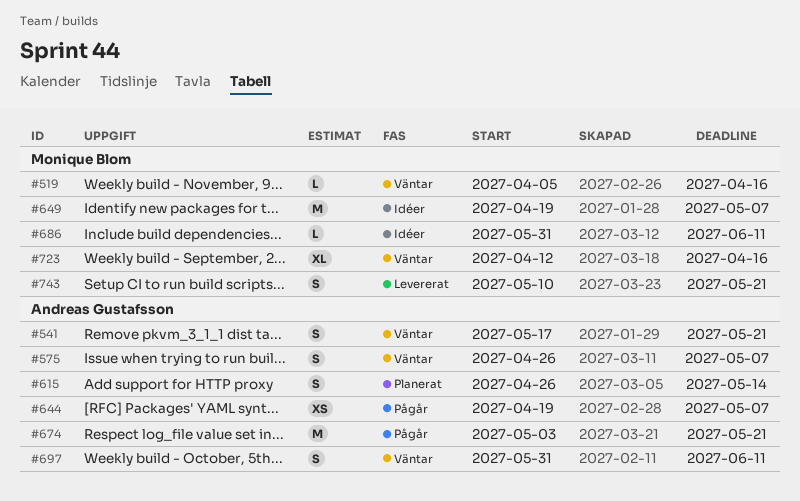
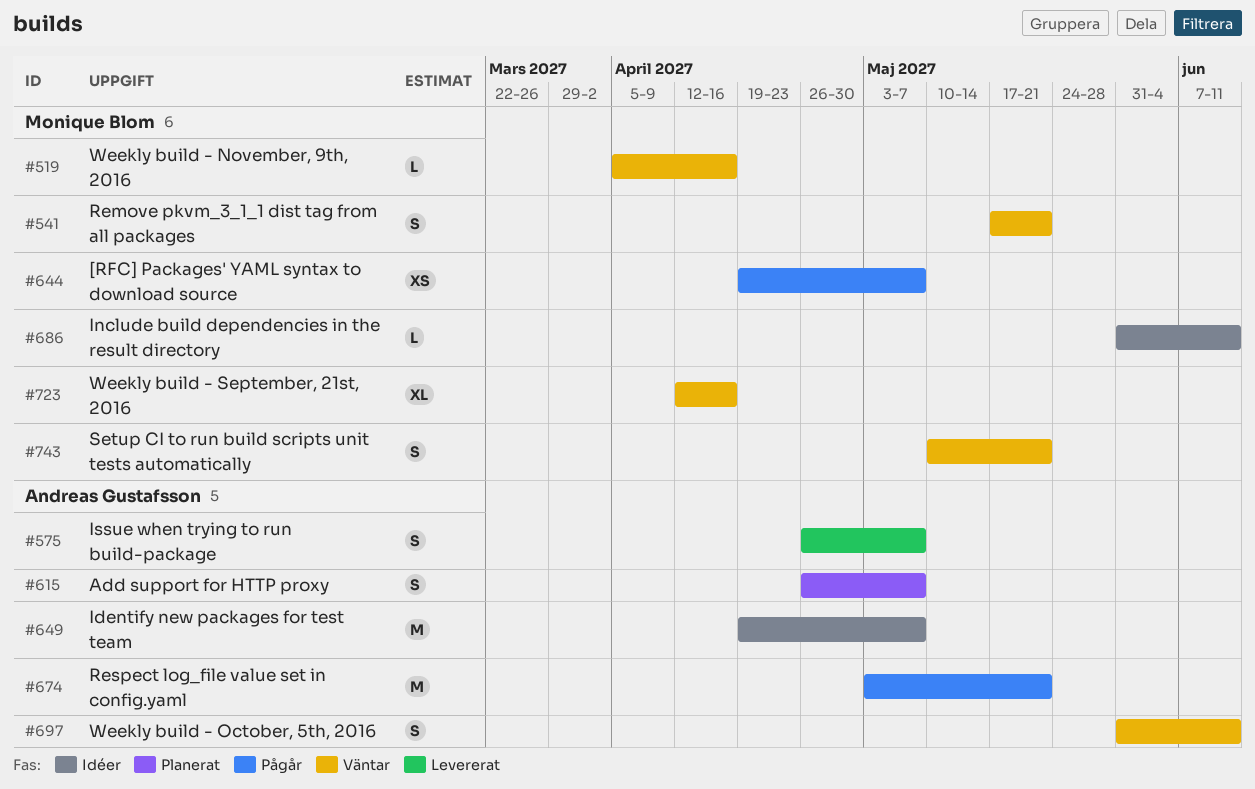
#541, owner: Andreas Gustafsson -> Monique Blom
#575, status: Väntar -> Levererat
#615, due: May 14 -> May 7
#644, owner: Andreas Gustafsson -> Monique Blom
#649, owner: Monique Blom -> Andreas Gustafsson
#743, status: Levererat -> Väntar

